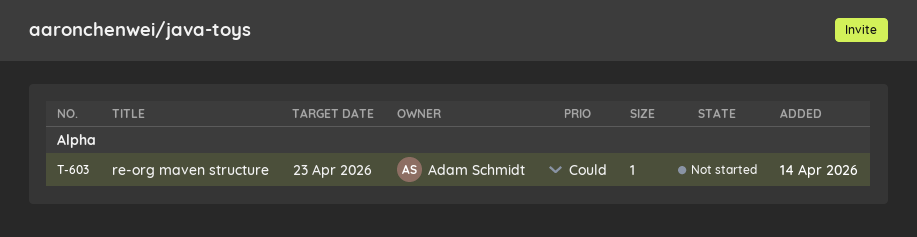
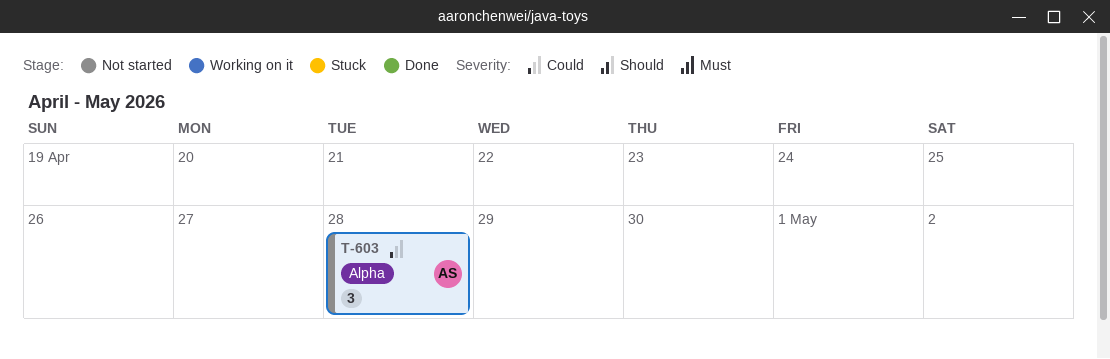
T-603, estimate: 1 -> 3
T-603, due: Apr 23 -> Apr 28

